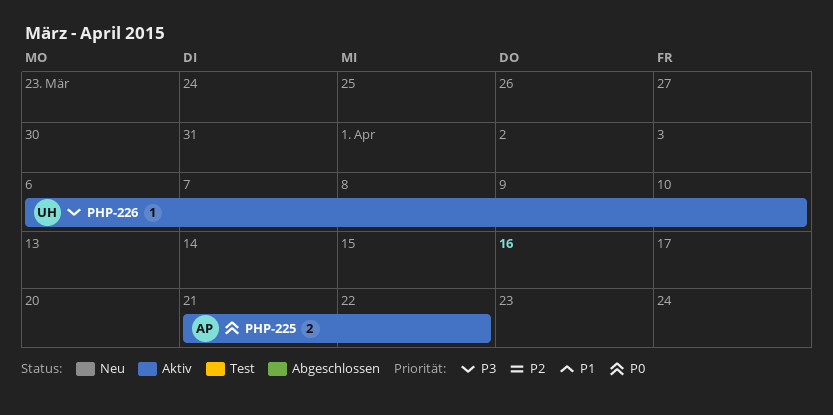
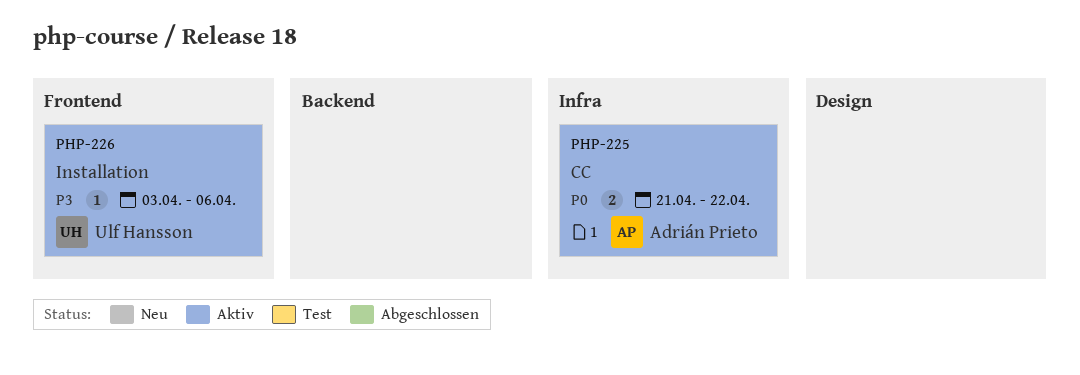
PHP-226, start: Apr 6 -> Apr 3
PHP-226, due: Apr 10 -> Apr 6

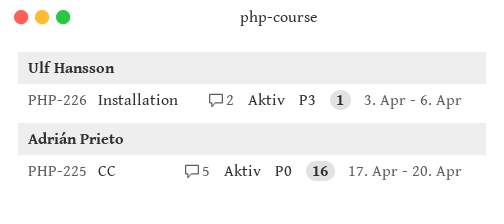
PHP-225, estimate: 2 -> 16
PHP-225, start: Apr 21 -> Apr 17
PHP-225, due: Apr 22 -> Apr 20

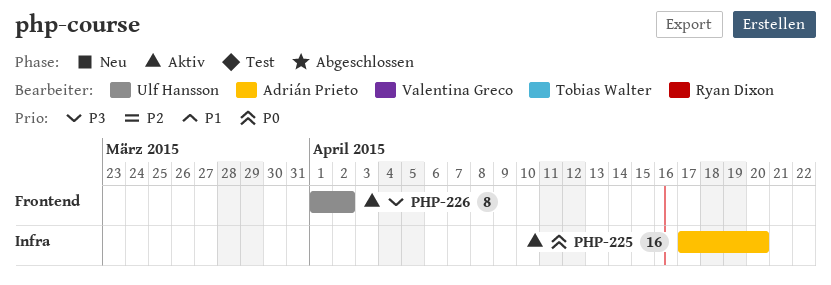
PHP-226, estimate: 1 -> 8
PHP-226, start: Apr 3 -> Apr 1
PHP-226, due: Apr 6 -> Apr 2

